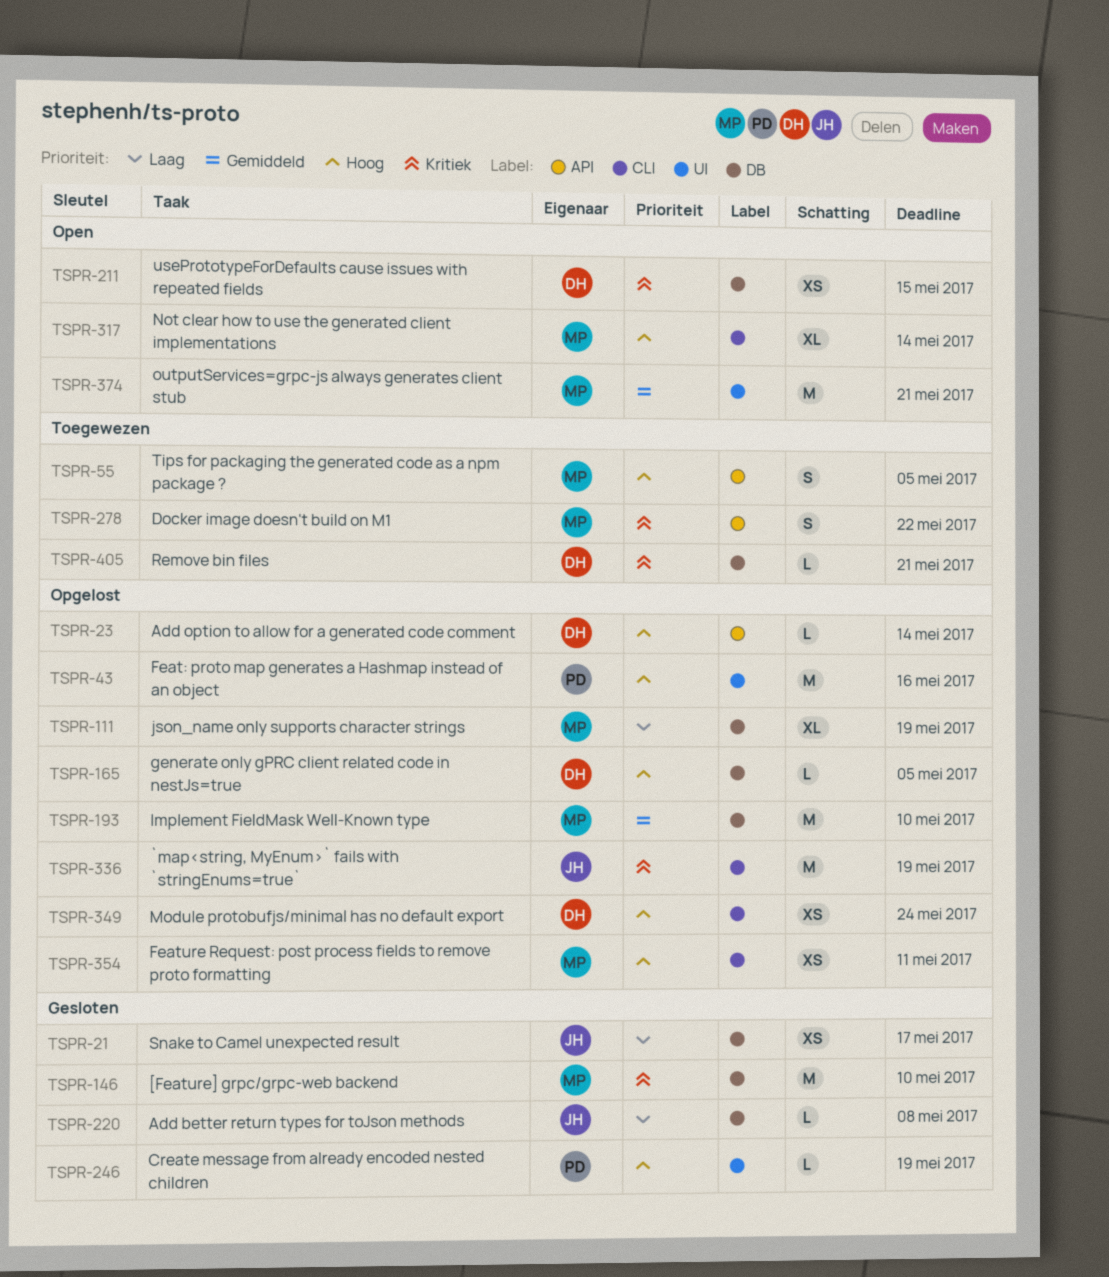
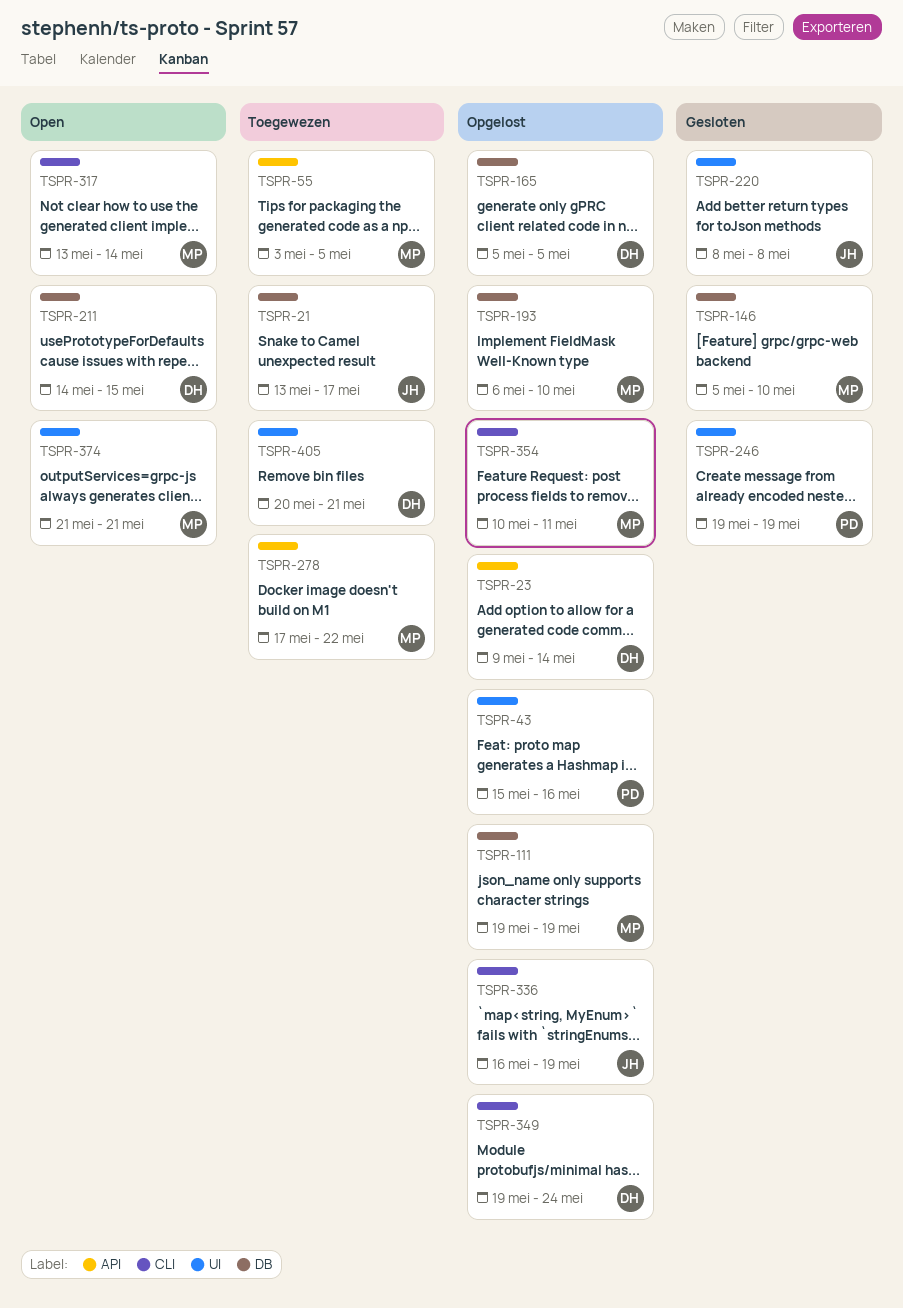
TSPR-21, status: Gesloten -> Toegewezen
TSPR-220, label: DB -> UI
TSPR-405, label: DB -> UI

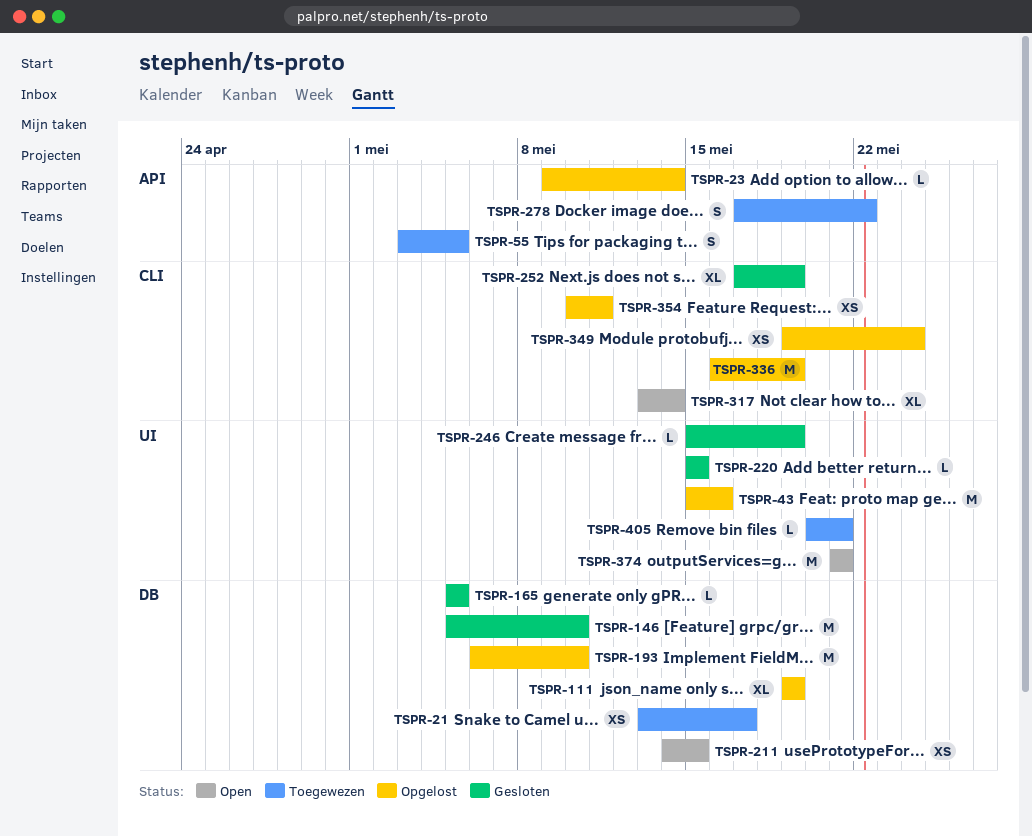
TSPR-165, status: Opgelost -> Gesloten
TSPR-220, start: May 8 -> May 15
TSPR-220, due: May 8 -> May 15
TSPR-246, start: May 19 -> May 15
TSPR-252: none -> present

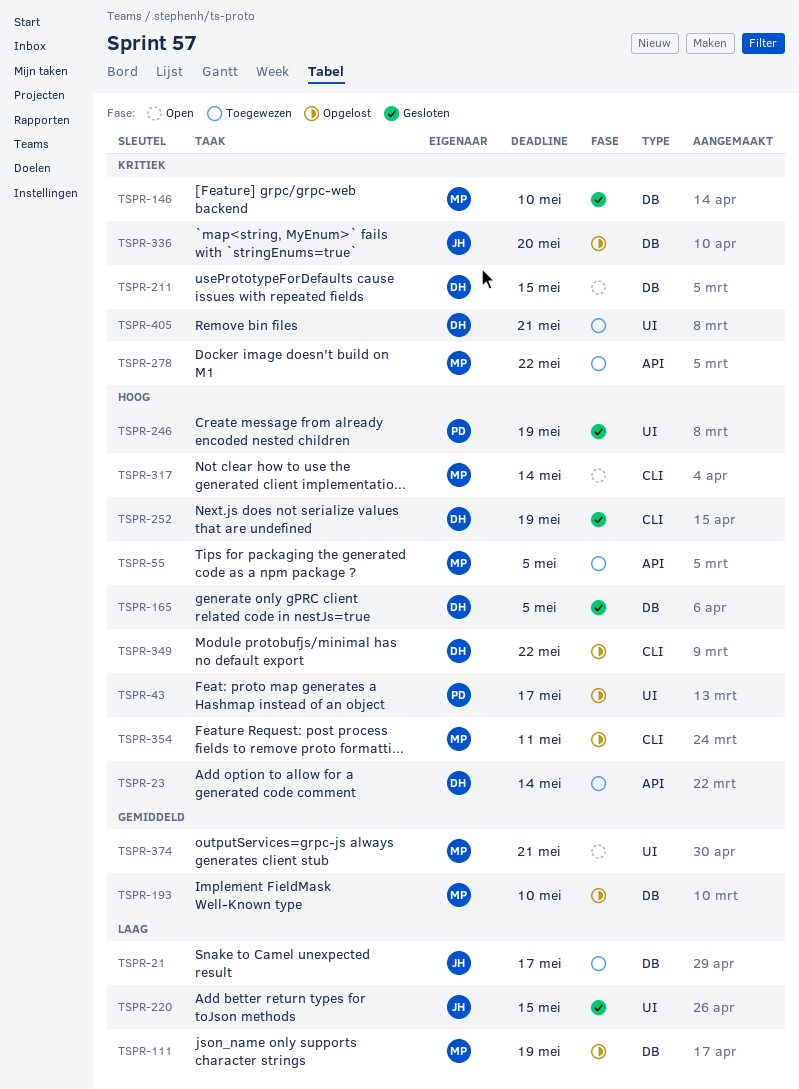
TSPR-23, status: Opgelost -> Toegewezen
TSPR-43, due: May 16 -> May 17
TSPR-336, label: CLI -> DB
TSPR-336, due: May 19 -> May 20
TSPR-349, due: May 24 -> May 22

